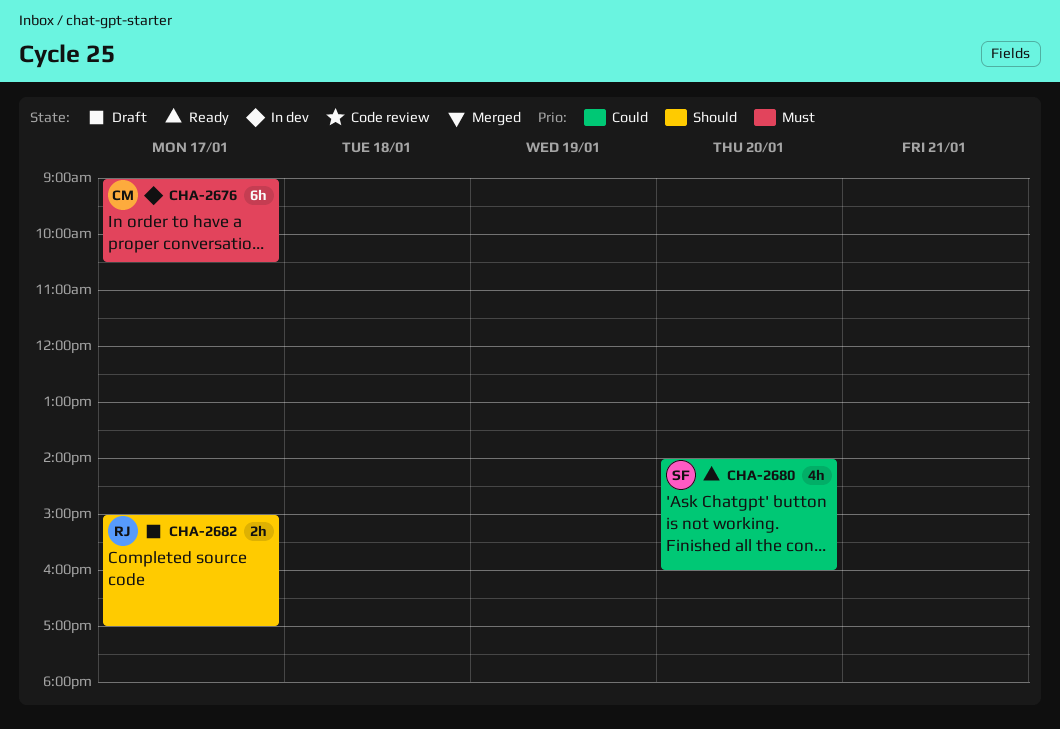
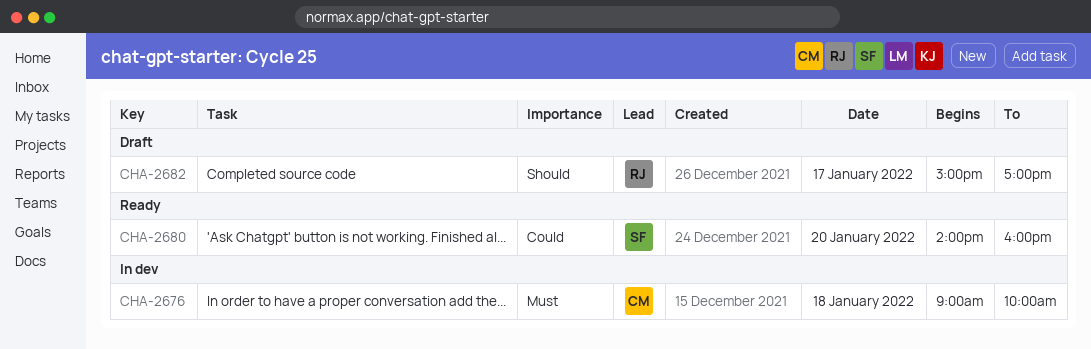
CHA-2676, day: Jan 17 -> Jan 18
CHA-2676, ends: 10:30 -> 10:00

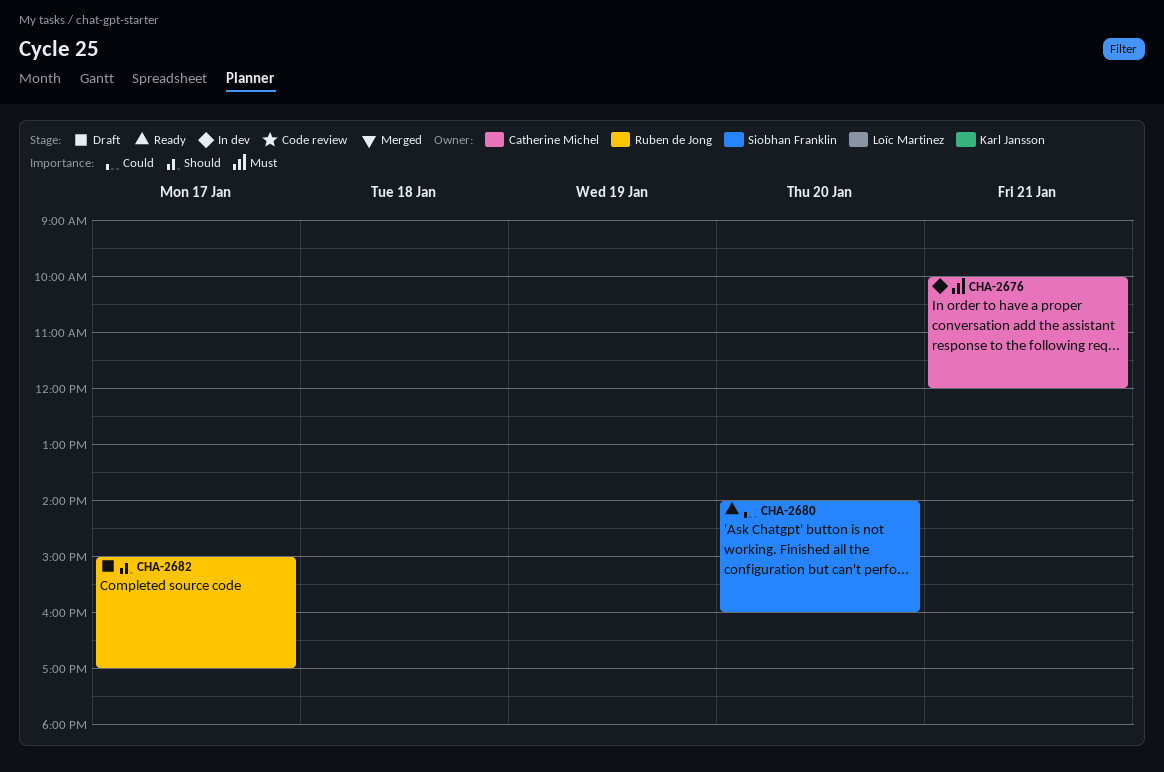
CHA-2676, day: Jan 18 -> Jan 21
CHA-2676, begins: 09:00 -> 10:00
CHA-2676, ends: 10:00 -> 12:00

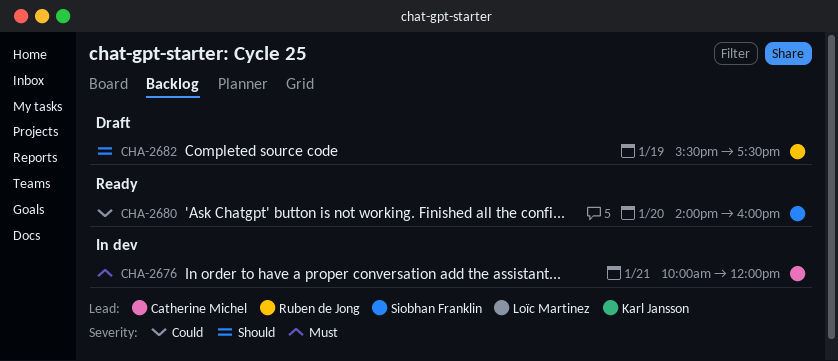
CHA-2682, day: Jan 17 -> Jan 19
CHA-2682, begins: 15:00 -> 15:30
CHA-2682, ends: 17:00 -> 17:30

